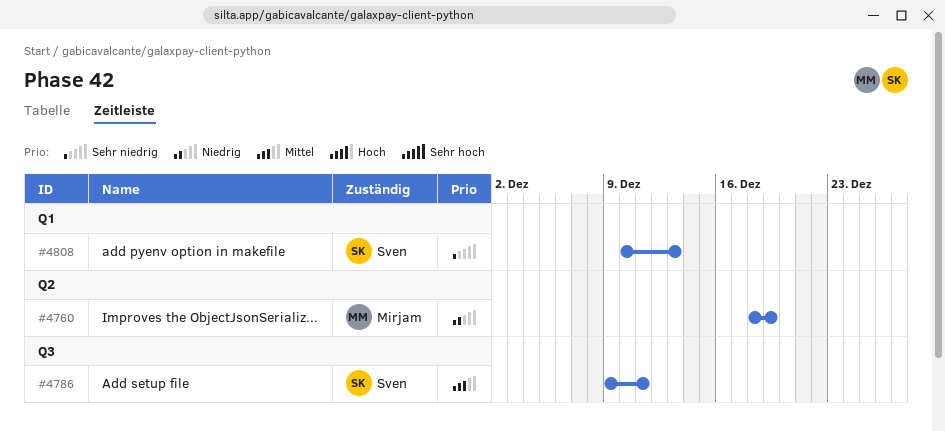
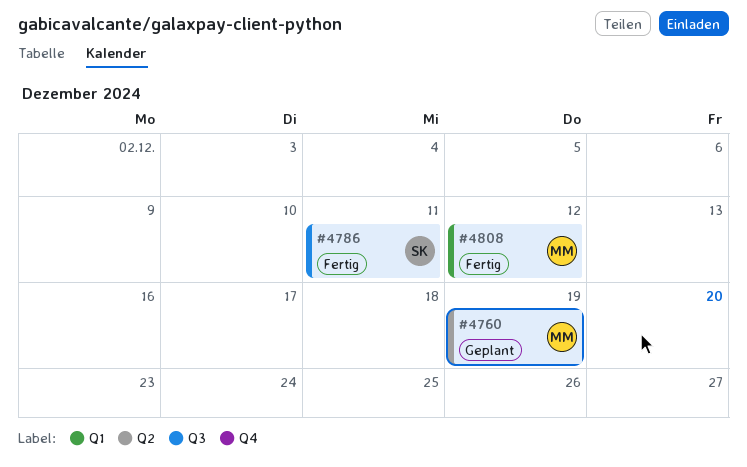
#4808, owner: Sven -> Mirjam
#4808, due: Dec 13 -> Dec 12

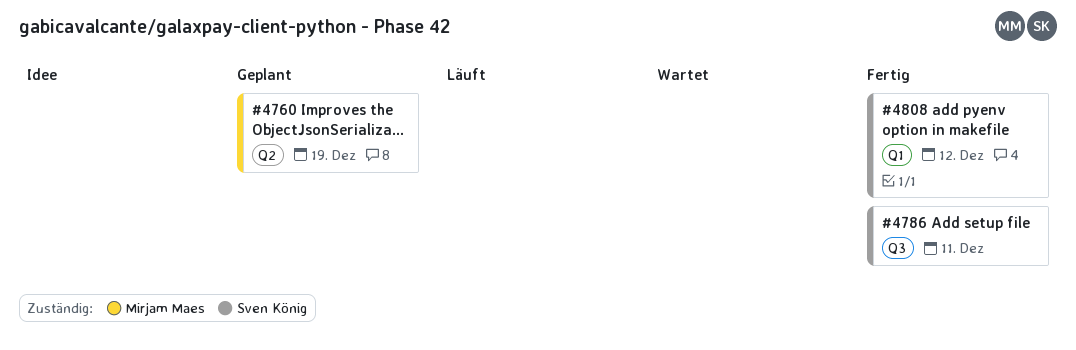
#4808, owner: Mirjam Maes -> Sven König

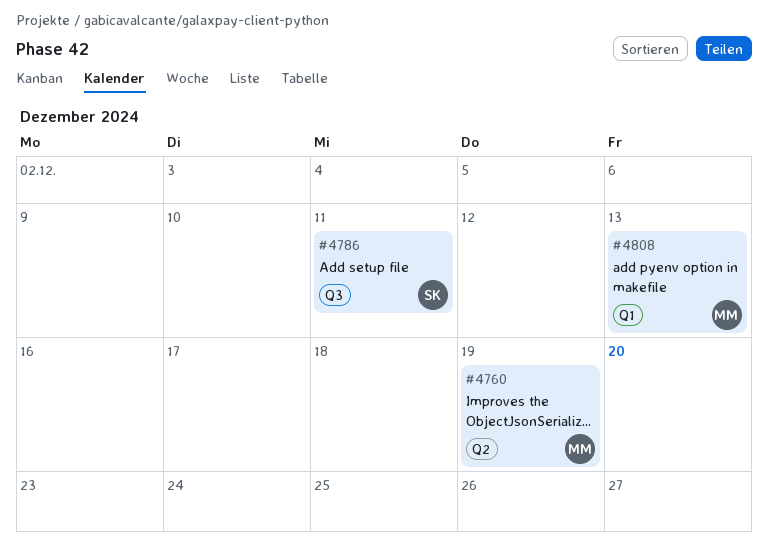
#4808, owner: Sven König -> Mirjam Maes
#4808, due: Dec 12 -> Dec 13

